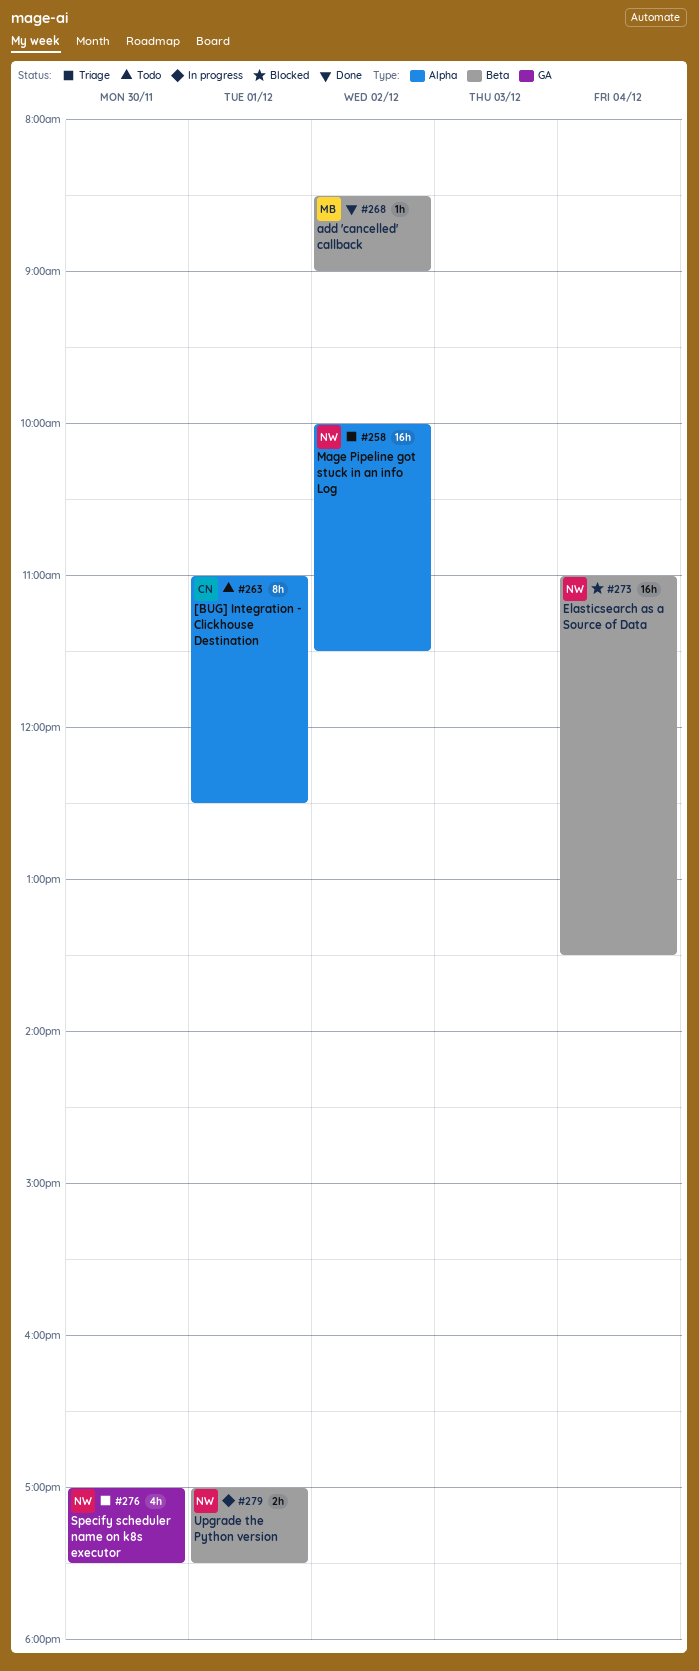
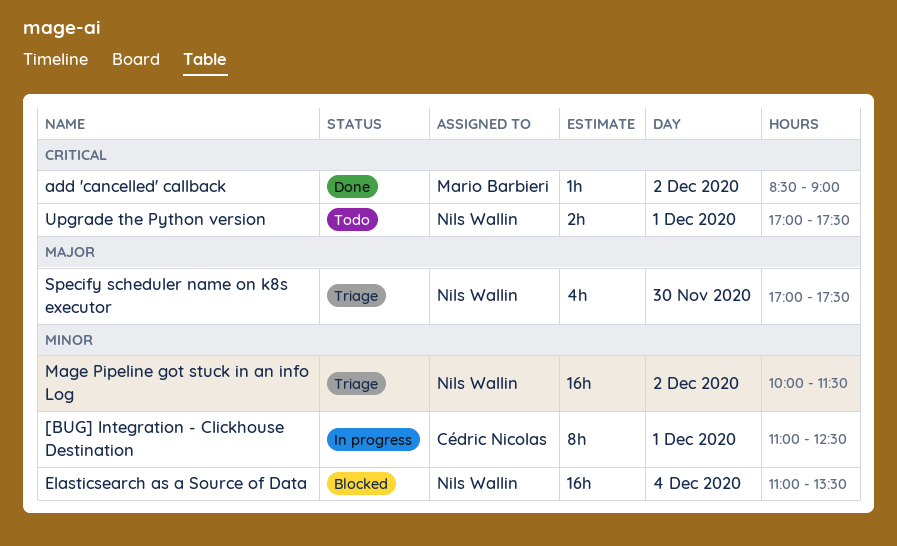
[BUG] Integration - Clickhouse Destination, status: Todo -> In progress
Upgrade the Python version, status: In progress -> Todo

